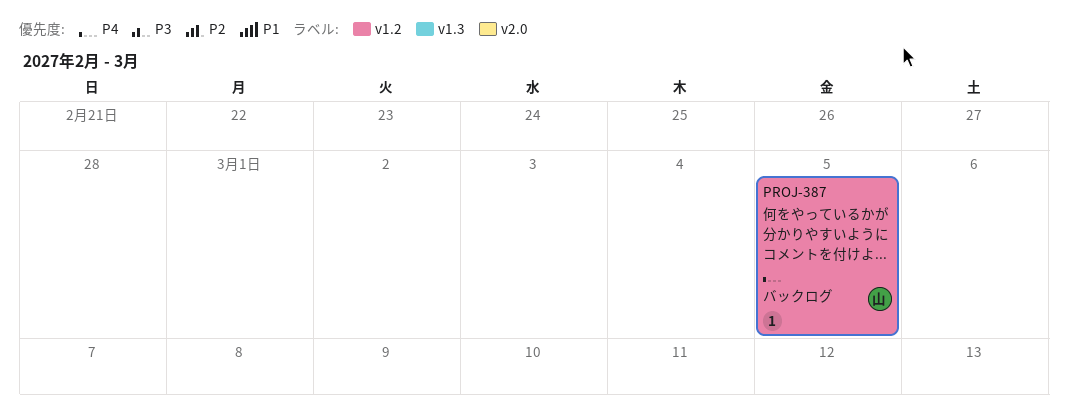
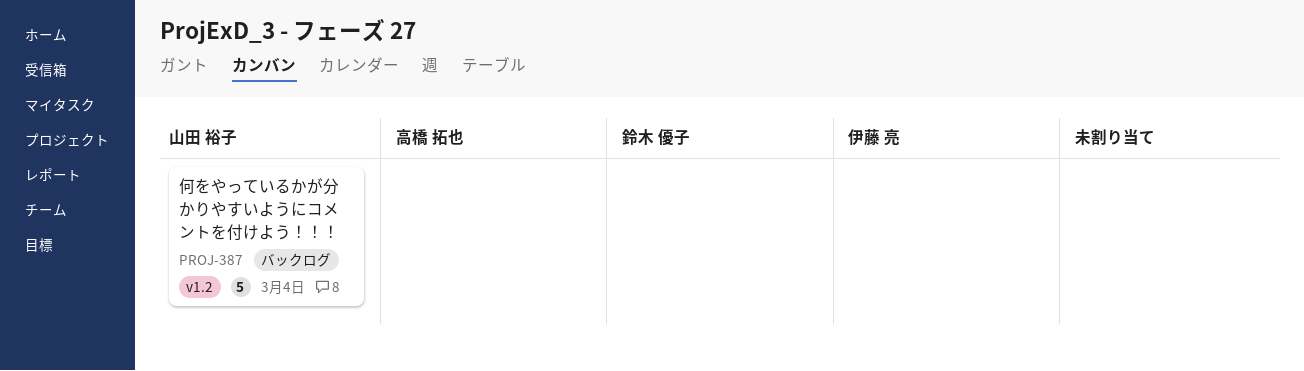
PROJ-387, estimate: 1 -> 5
PROJ-387, due: Mar 5 -> Mar 4

